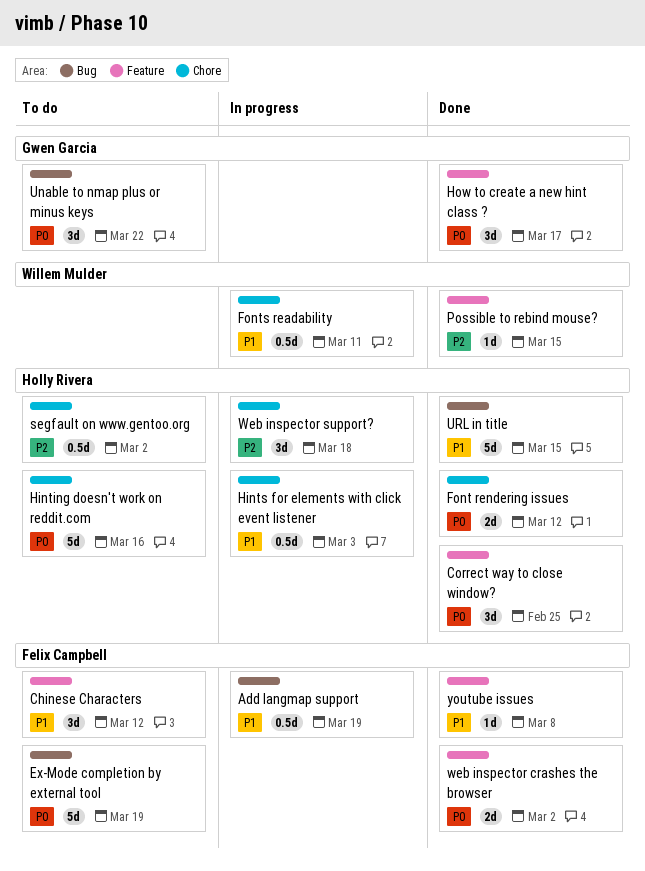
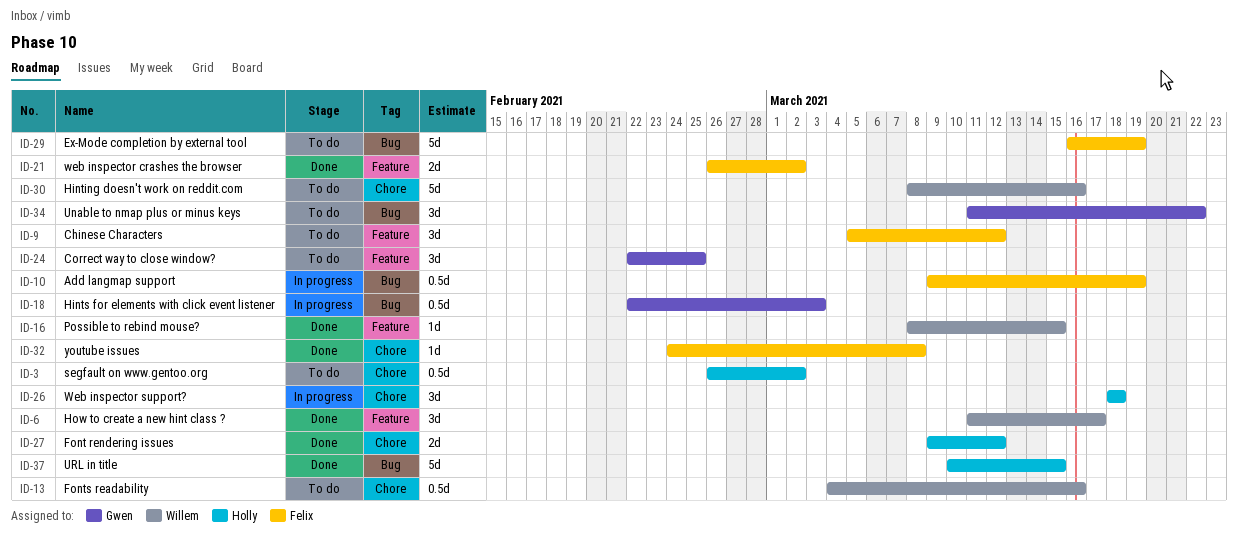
Correct way to close window?, status: Done -> To do
Correct way to close window?, owner: Holly Rivera -> Gwen Garcia
Fonts readability, status: In progress -> To do
Fonts readability, due: Mar 11 -> Mar 16
Hinting doesn't work on reddit.com, owner: Holly Rivera -> Willem Mulder
Hints for elements with click event listener, owner: Holly Rivera -> Gwen Garcia
Hints for elements with click event listener, label: Chore -> Bug
How to create a new hint class ?, owner: Gwen Garcia -> Willem Mulder
youtube issues, label: Feature -> Chore

